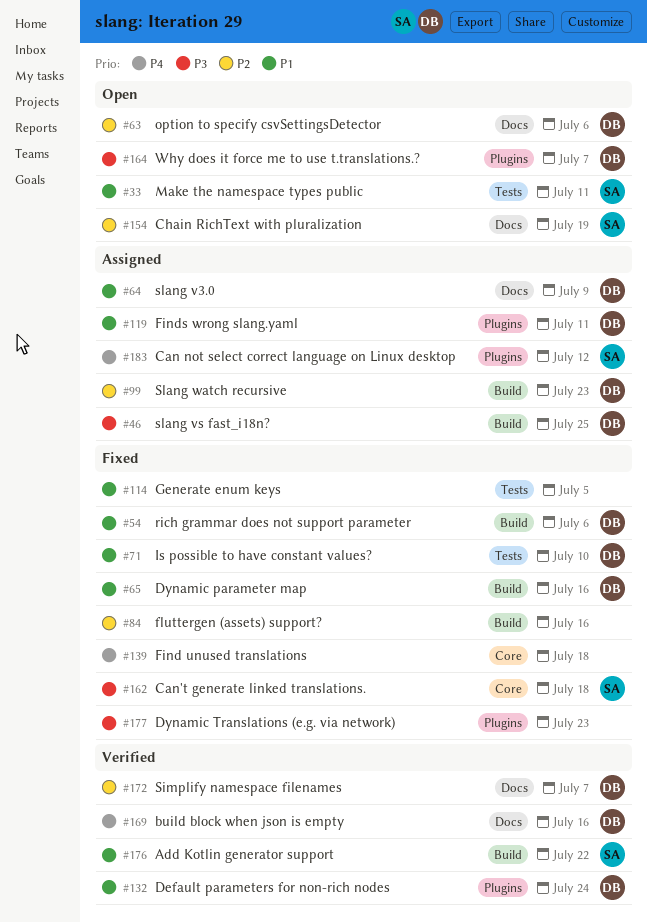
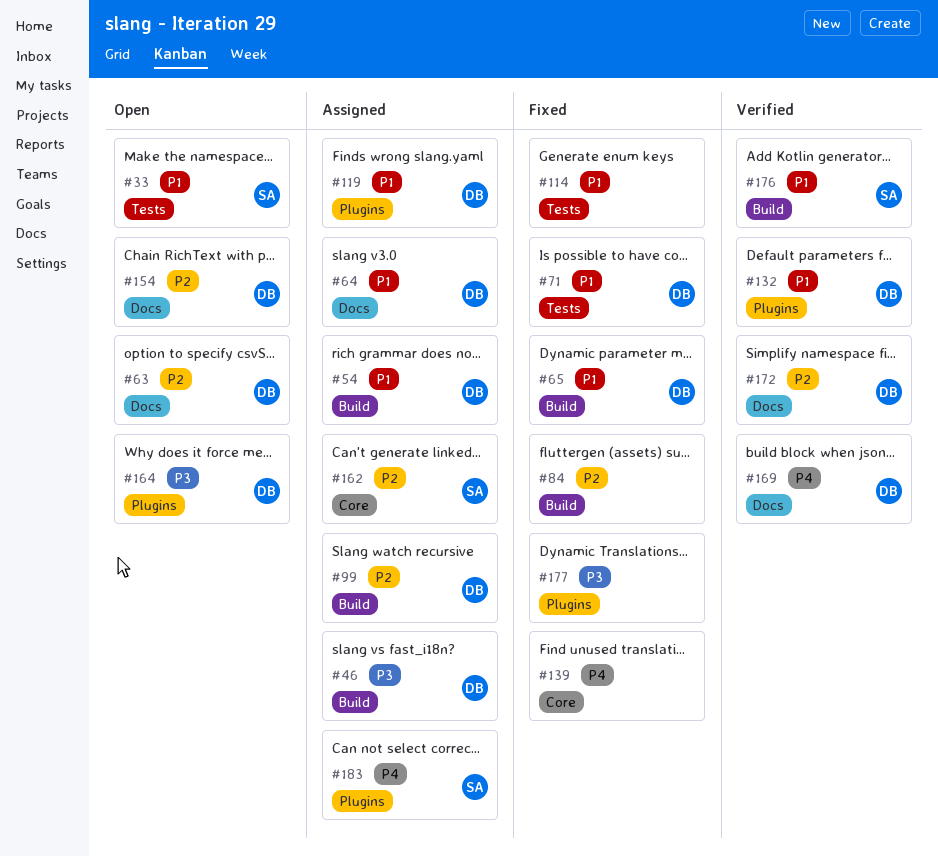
#54, status: Fixed -> Assigned
#154, owner: SA -> DB
#162, status: Fixed -> Assigned
#162, priority: P3 -> P2

